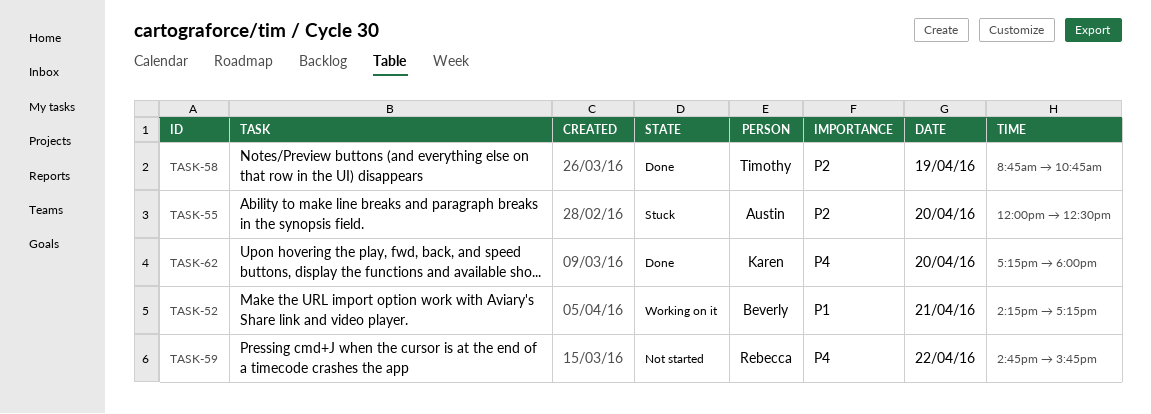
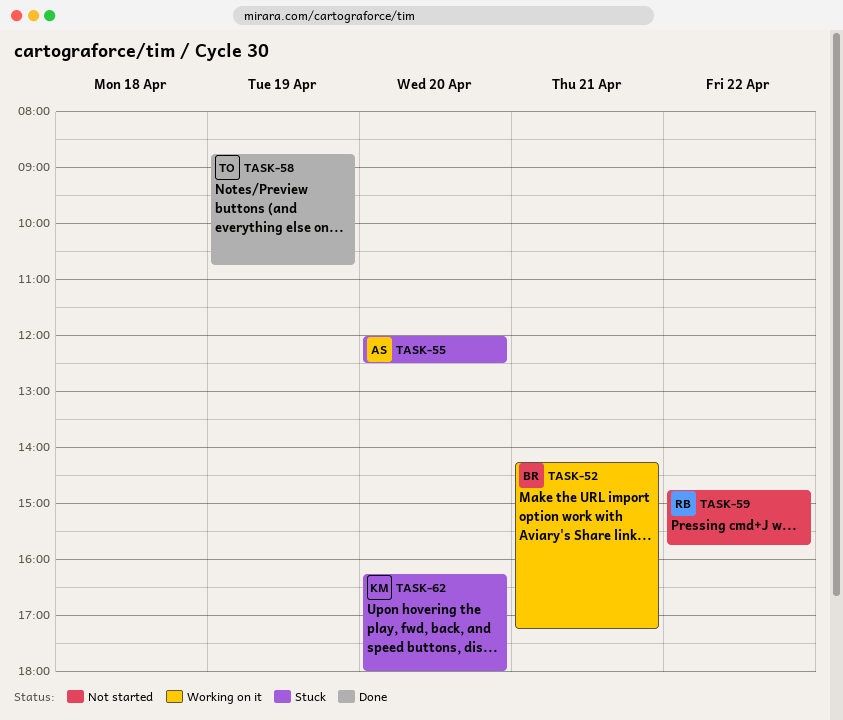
TASK-62, status: Done -> Stuck
TASK-62, begins: 17:15 -> 16:15

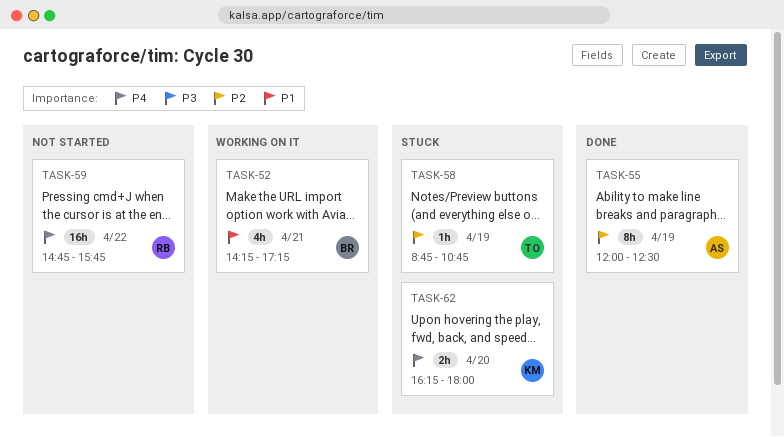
TASK-55, status: Stuck -> Done
TASK-55, day: Apr 20 -> Apr 19
TASK-58, status: Done -> Stuck

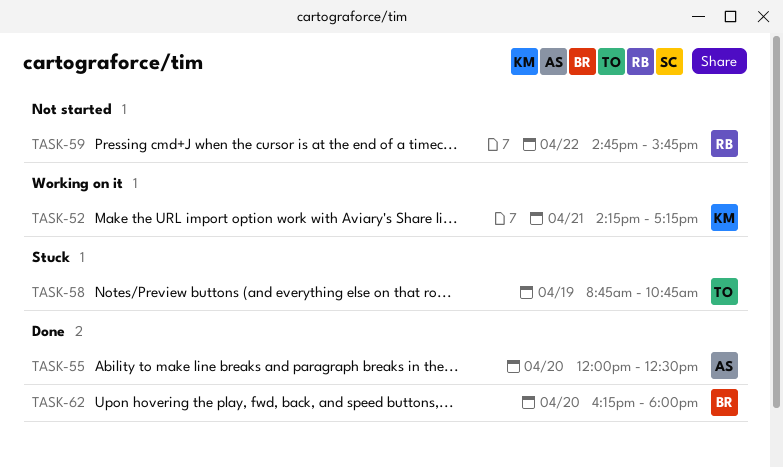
TASK-52, owner: BR -> KM
TASK-55, day: Apr 19 -> Apr 20
TASK-62, status: Stuck -> Done
TASK-62, owner: KM -> BR

